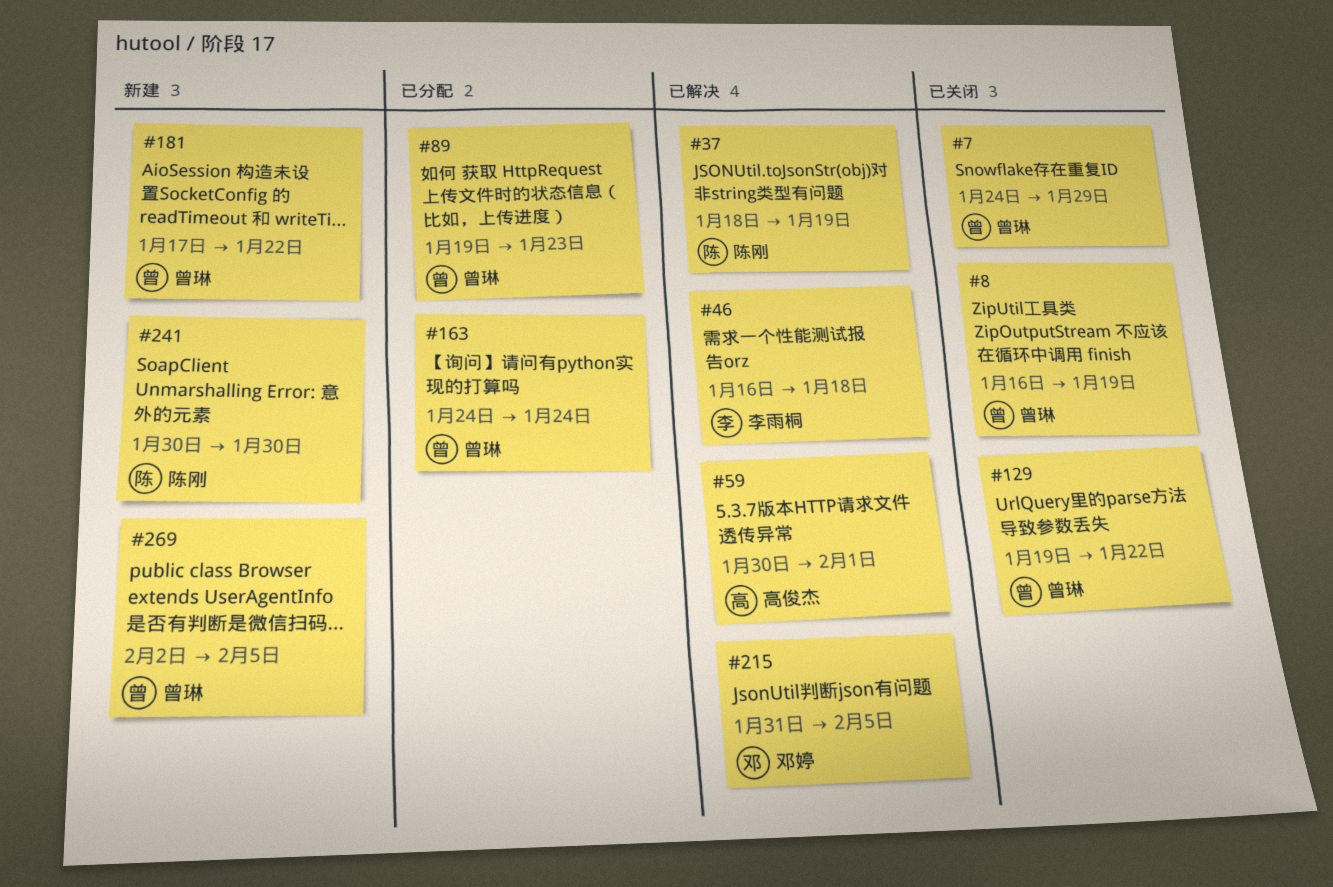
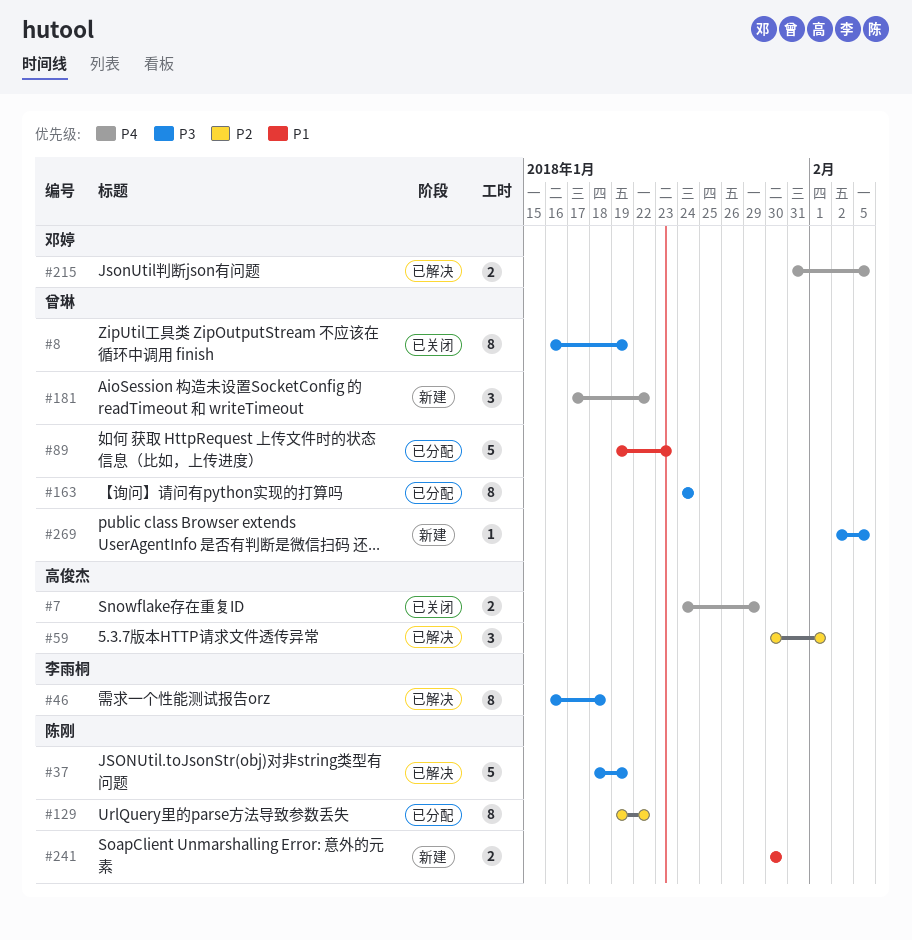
#7, owner: 曾琳 -> 高俊杰
#129, status: 已关闭 -> 已分配
#129, owner: 曾琳 -> 陈刚

